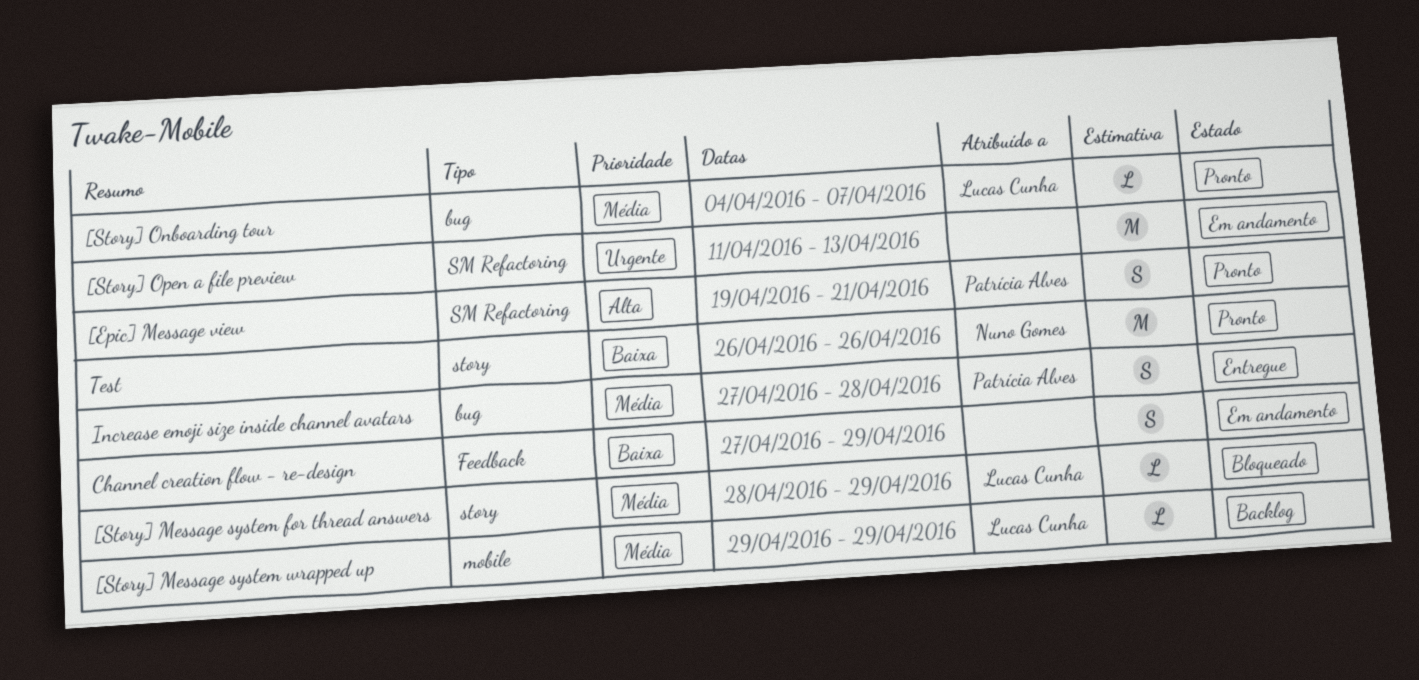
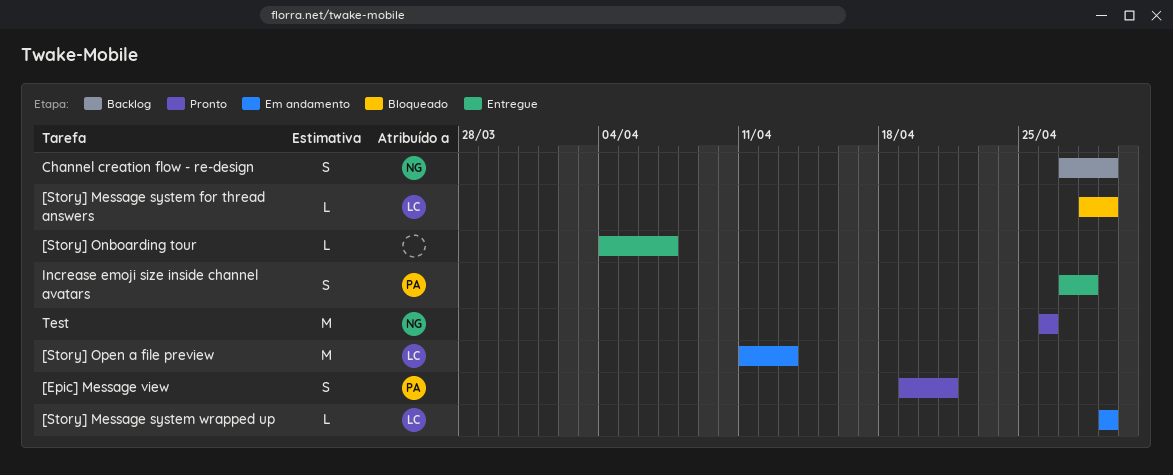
[Story] Message system wrapped up, status: Backlog -> Em andamento
[Story] Onboarding tour, status: Pronto -> Entregue
[Story] Onboarding tour, owner: Lucas Cunha -> none
[Story] Open a file preview, owner: none -> Lucas Cunha
Channel creation flow - re-design, status: Em andamento -> Backlog
Channel creation flow - re-design, owner: none -> Nuno Gomes

